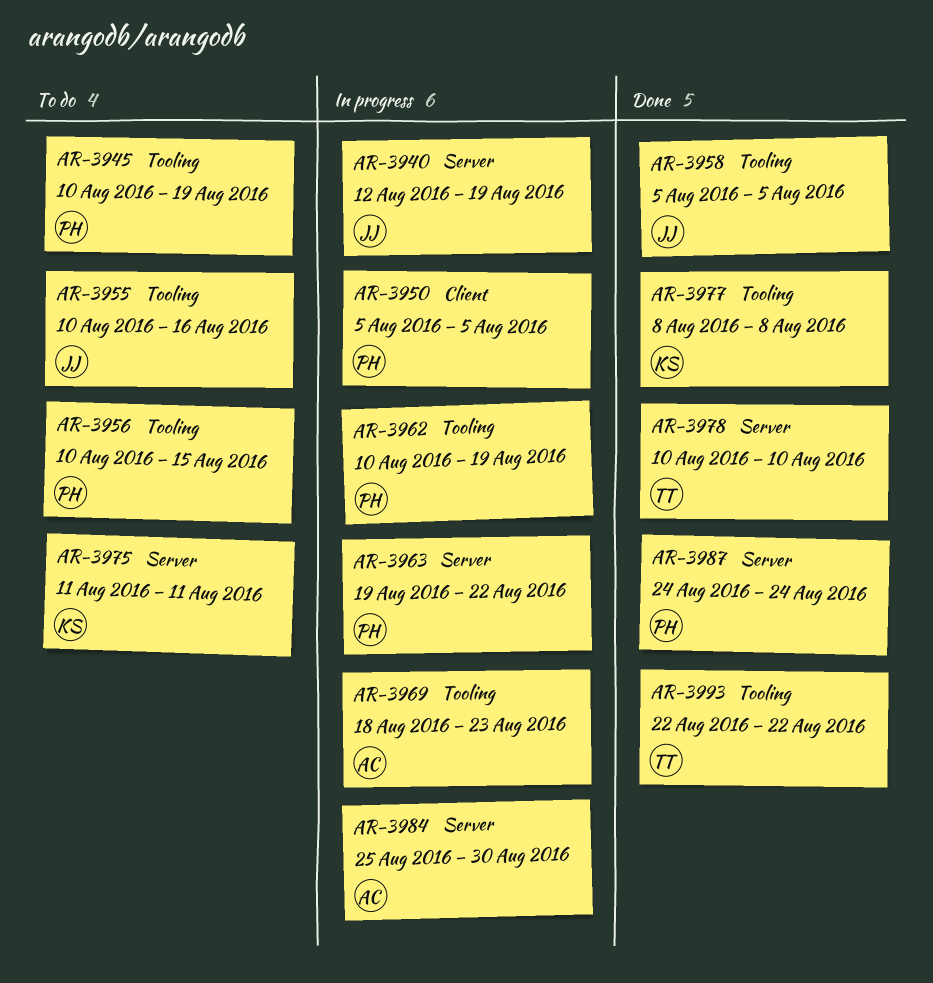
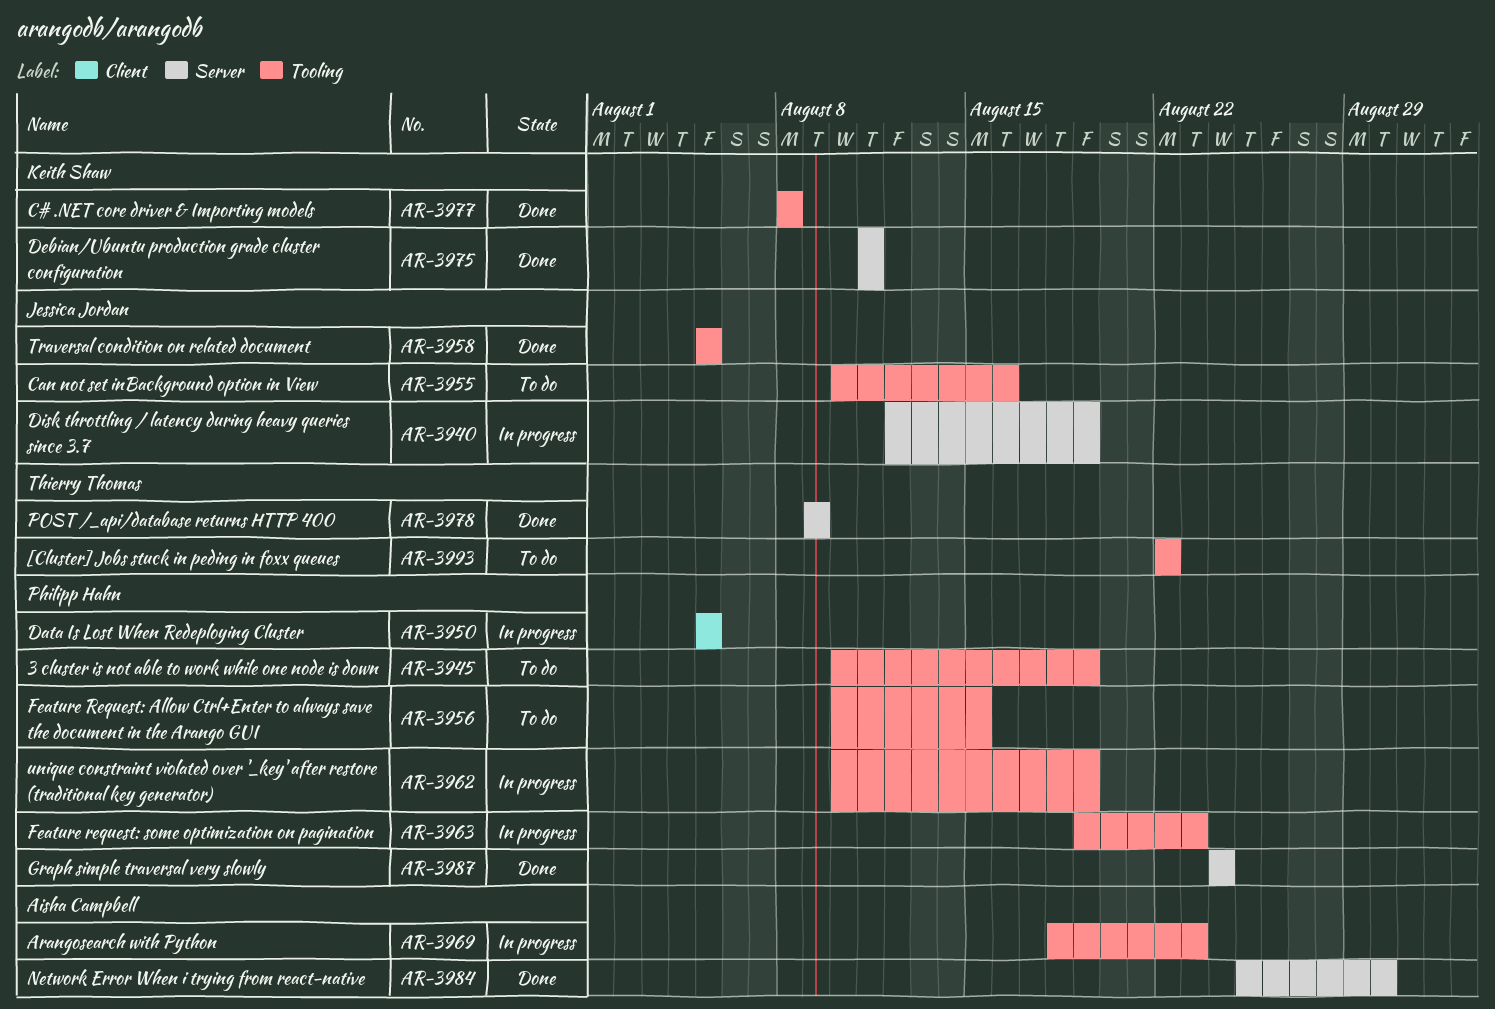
AR-3963, label: Server -> Tooling
AR-3963, due: Aug 22 -> Aug 23
AR-3975, status: To do -> Done
AR-3978, start: Aug 10 -> Aug 9
AR-3978, due: Aug 10 -> Aug 9
AR-3984, status: In progress -> Done
AR-3993, status: Done -> To do

